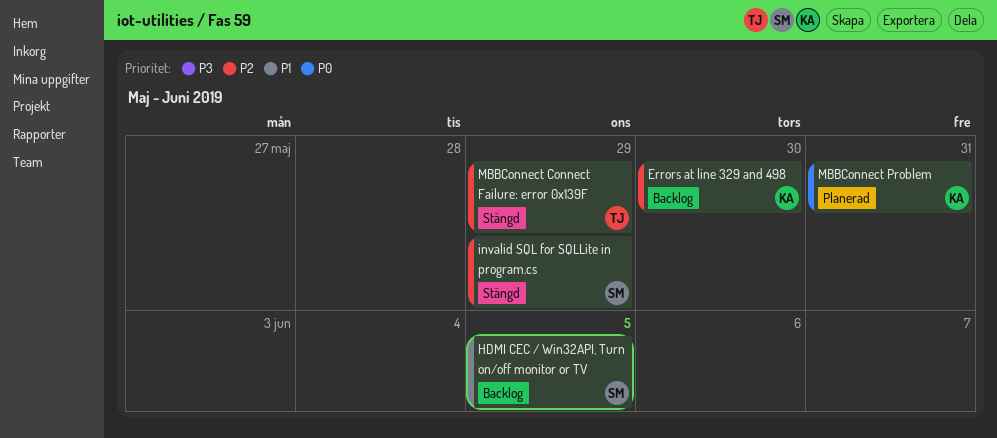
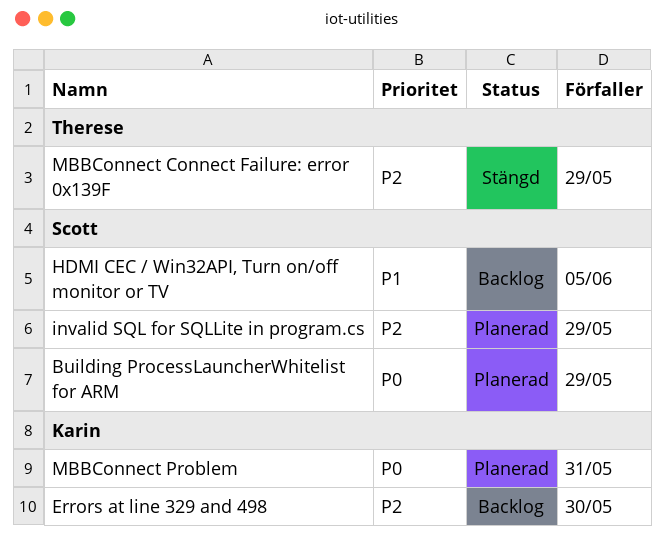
Building ProcessLauncherWhitelist for ARM: none -> present
invalid SQL for SQLLite in program.cs, status: Stängd -> Planerad

